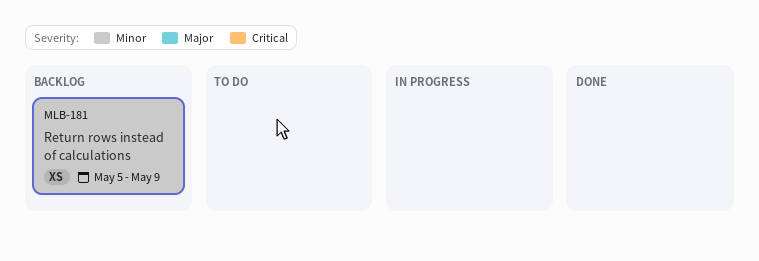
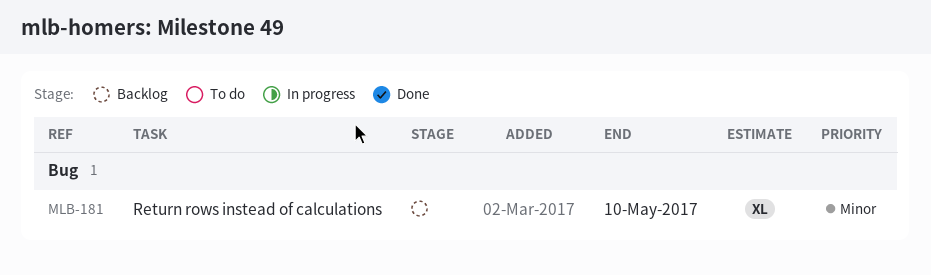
MLB-181, estimate: XS -> XL
MLB-181, due: May 9 -> May 10

